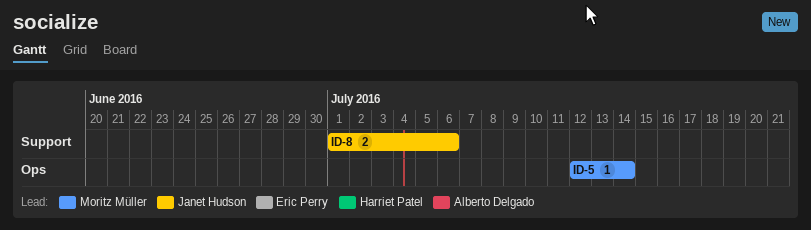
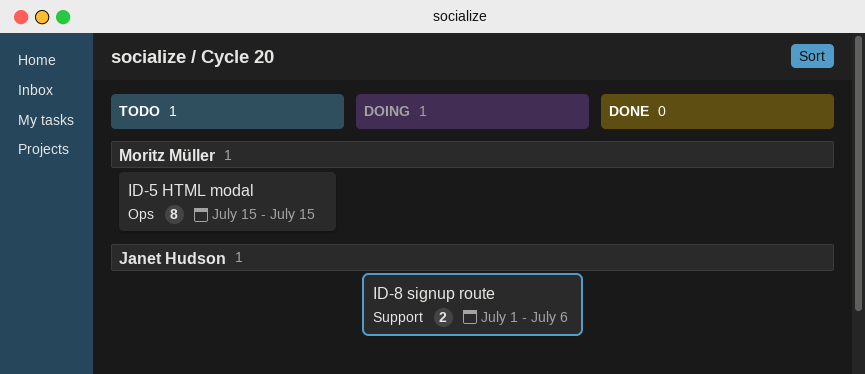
ID-5, estimate: 1 -> 8
ID-5, start: Jul 12 -> Jul 15
ID-5, due: Jul 14 -> Jul 15

